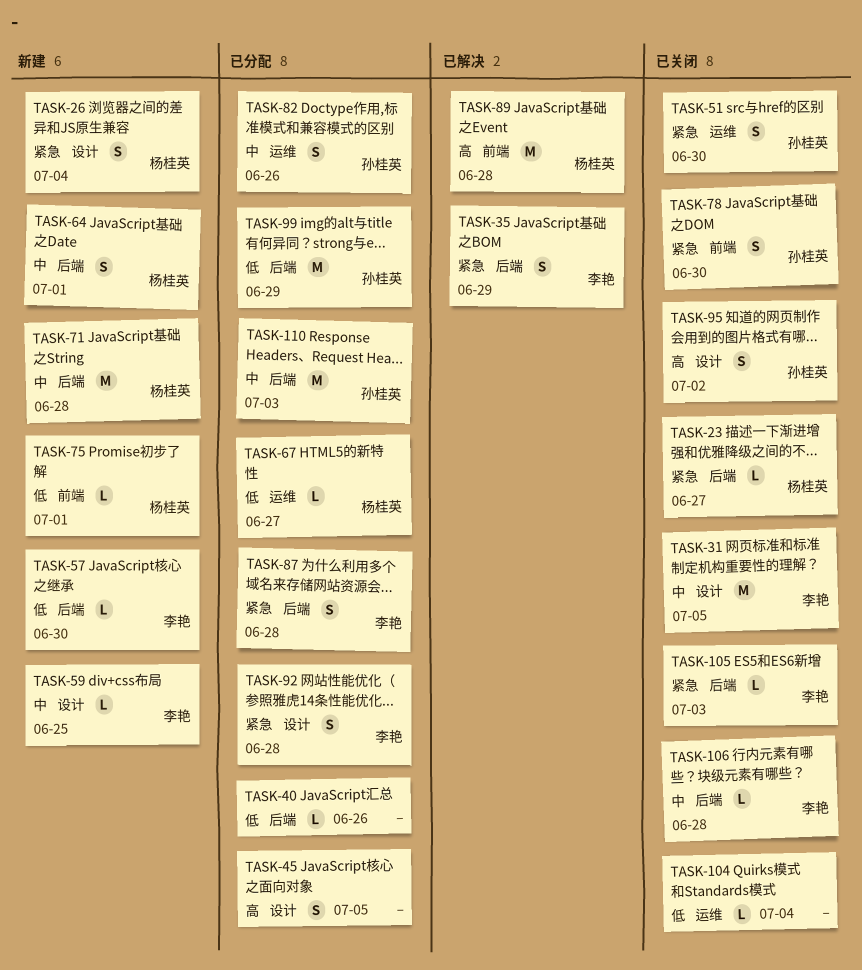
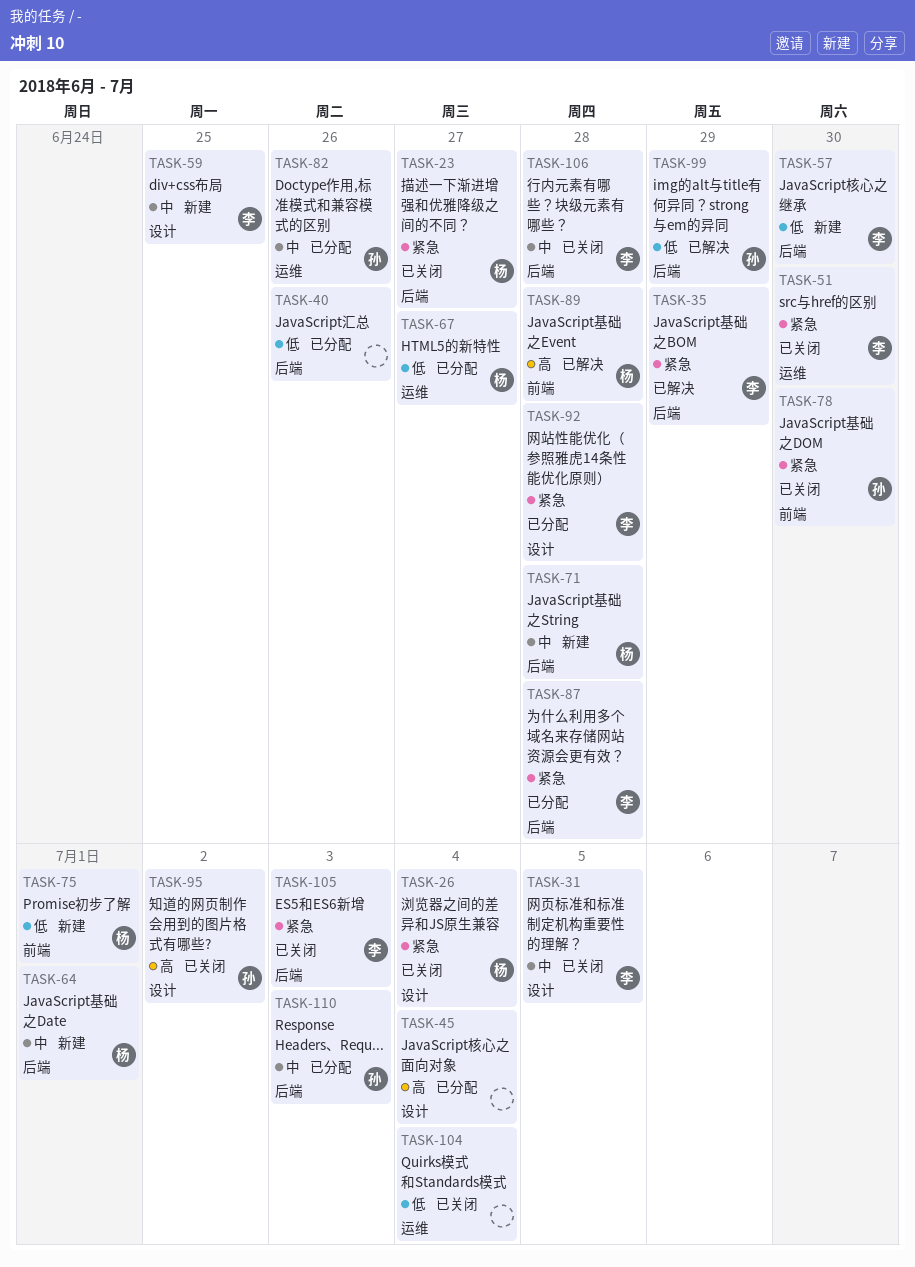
TASK-26, status: 新建 -> 已关闭
TASK-45, due: Jul 5 -> Jul 4
TASK-51, owner: 孙桂英 -> 李艳
TASK-99, status: 已分配 -> 已解决

